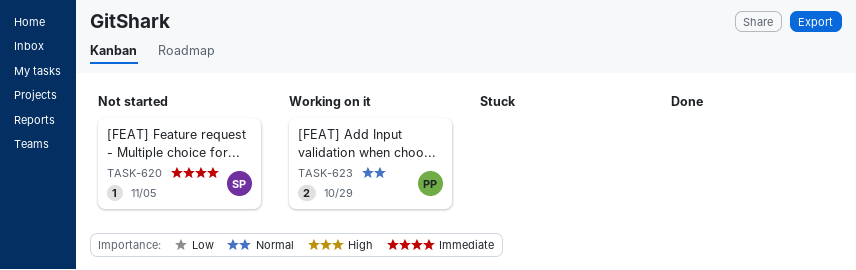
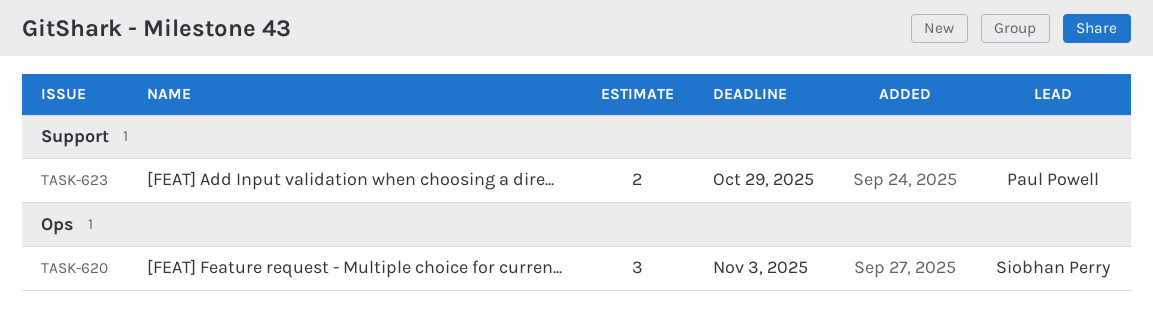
TASK-620, estimate: 1 -> 3
TASK-620, due: Nov 5 -> Nov 3

